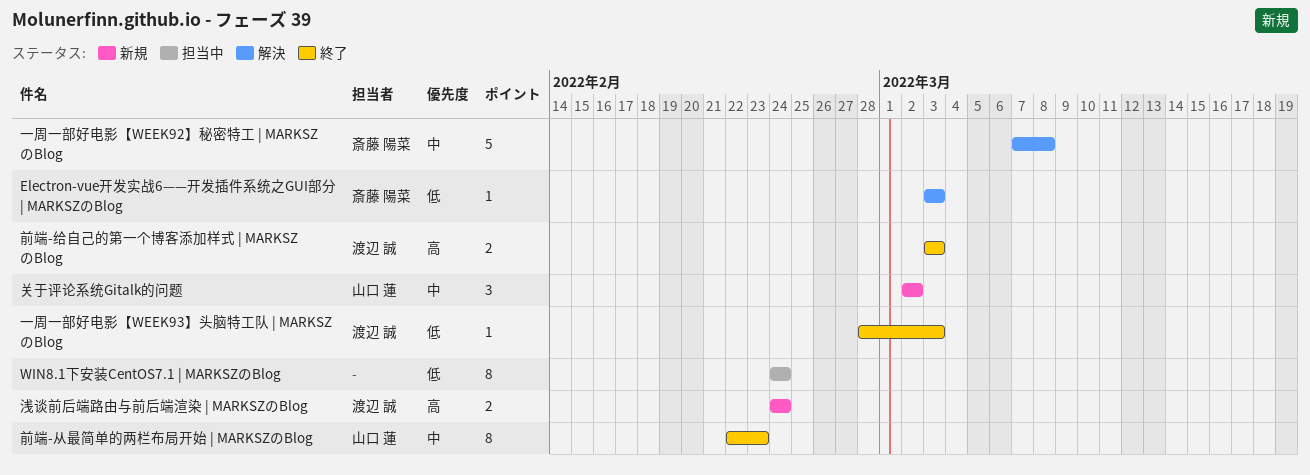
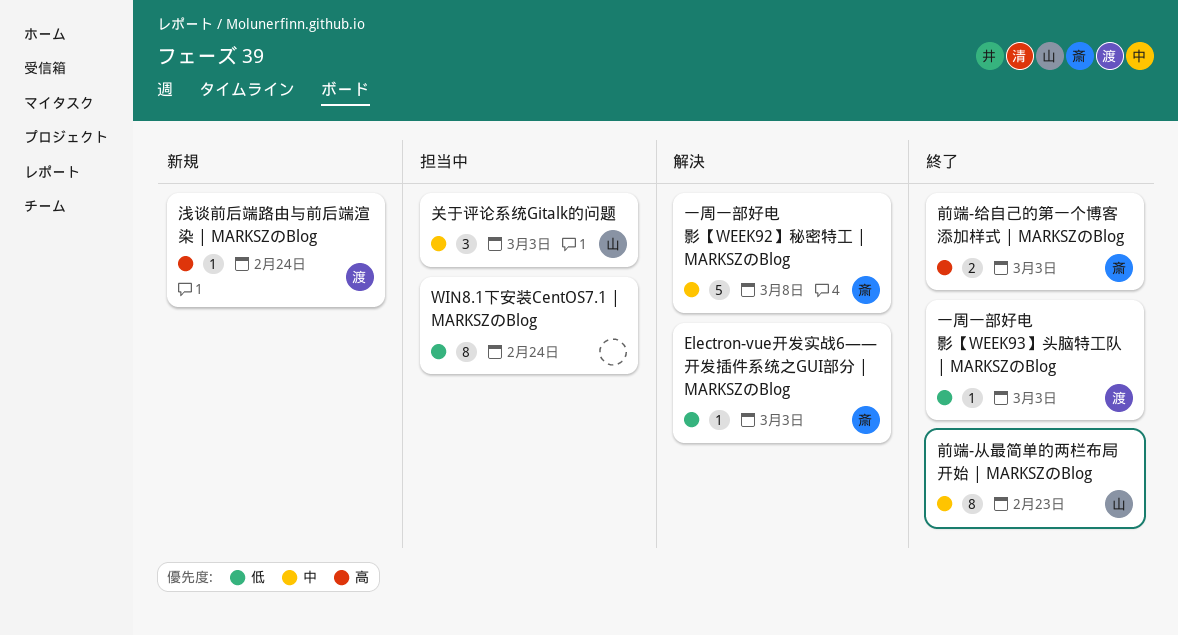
关于评论系统Gitalk的问题, status: 新規 -> 担当中
关于评论系统Gitalk的问题, due: Mar 2 -> Mar 3
前端-给自己的第一个博客添加样式 | MARKSZのBlog, owner: 渡辺 誠 -> 斎藤 陽菜
浅谈前后端路由与前后端渲染 | MARKSZのBlog, estimate: 2 -> 1

